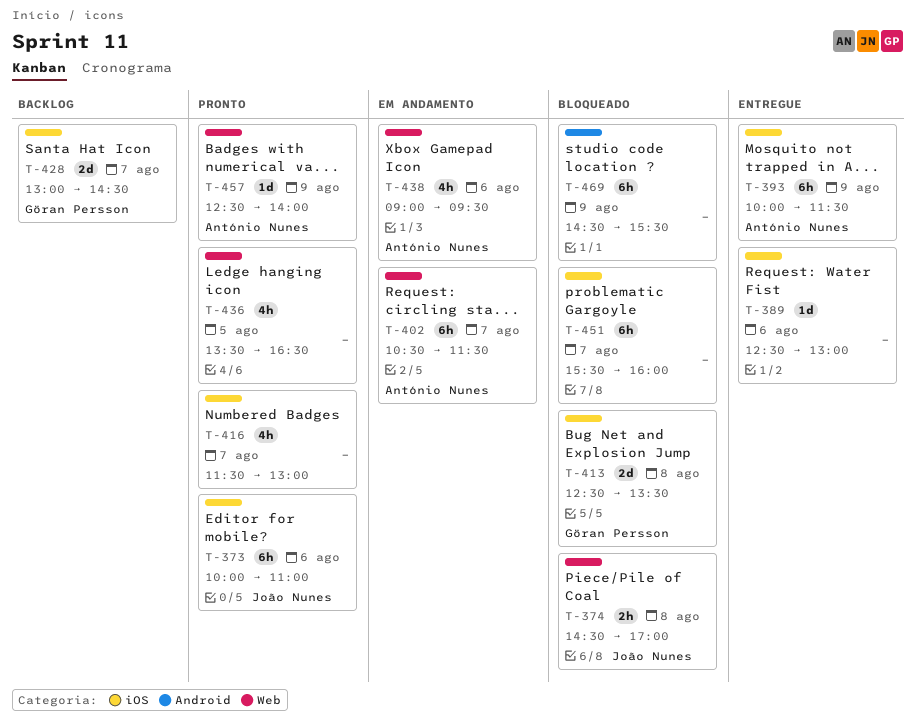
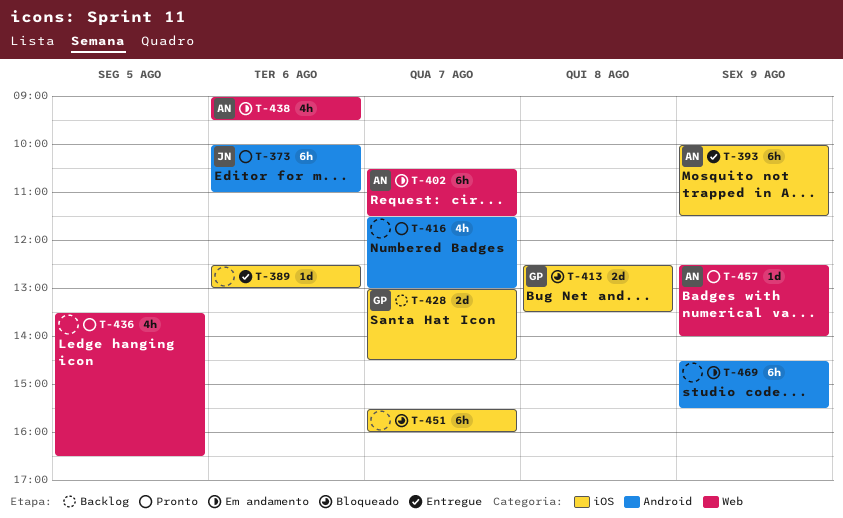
T-373, label: iOS -> Android
T-374: present -> none
T-416, label: iOS -> Android
T-469, status: Bloqueado -> Em andamento

